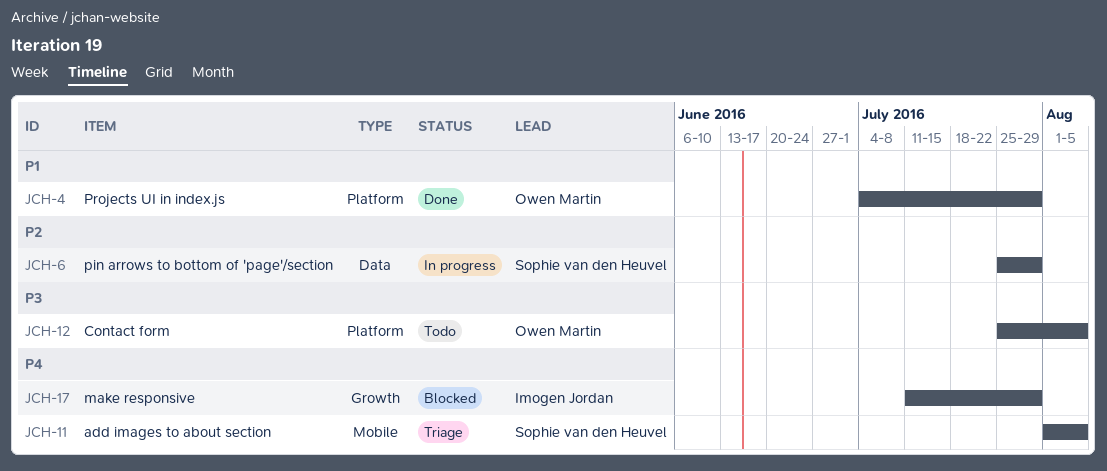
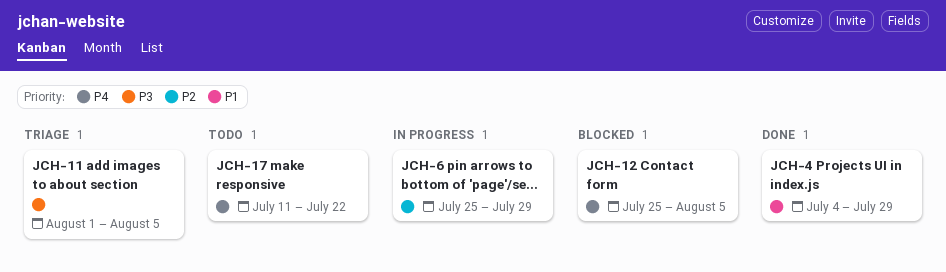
JCH-11, priority: P4 -> P3
JCH-12, status: Todo -> Blocked
JCH-12, priority: P3 -> P4
JCH-17, status: Blocked -> Todo
JCH-17, due: Jul 29 -> Jul 22

